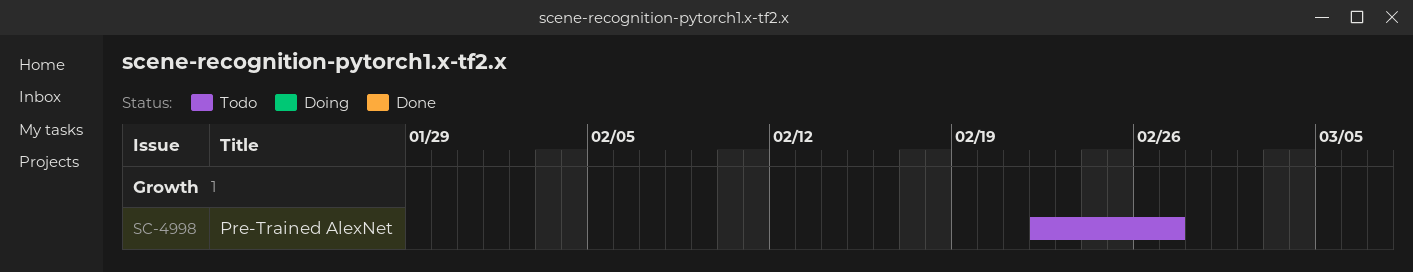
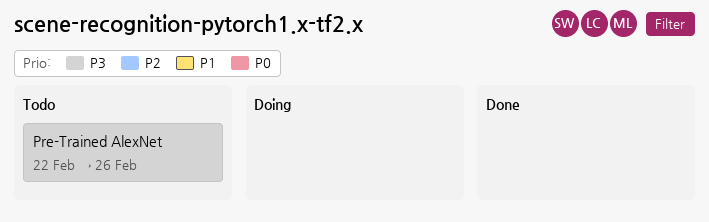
Pre-Trained AlexNet, due: Feb 27 -> Feb 26

